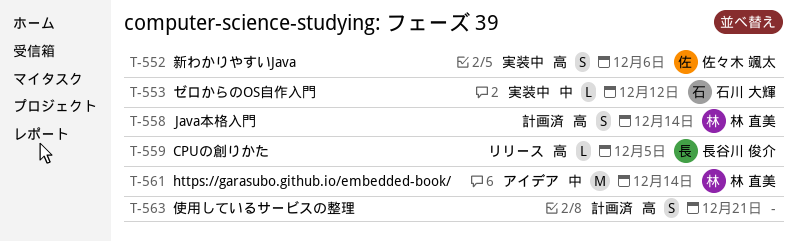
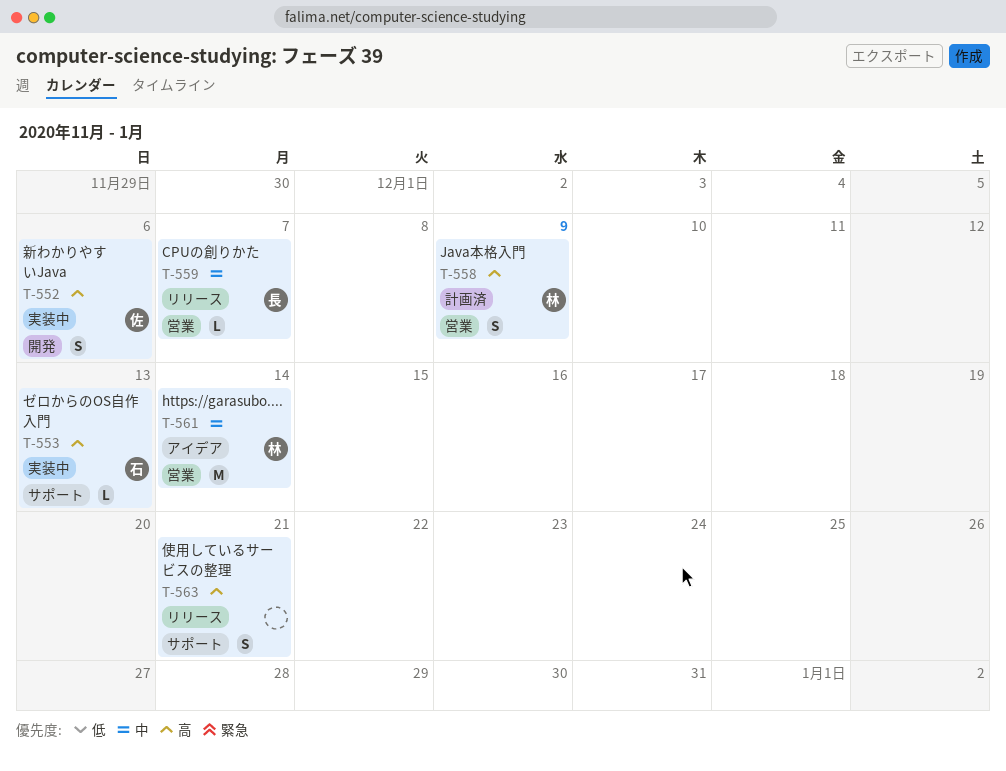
T-553, priority: 中 -> 高
T-553, due: Dec 12 -> Dec 13
T-558, due: Dec 14 -> Dec 9
T-559, priority: 高 -> 中
T-559, due: Dec 5 -> Dec 7
T-563, status: 計画済 -> リリース

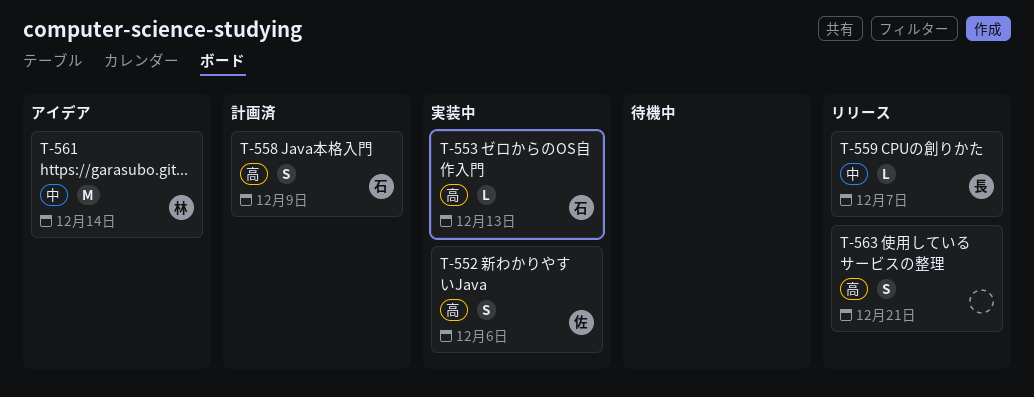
T-558, owner: 林 -> 石

